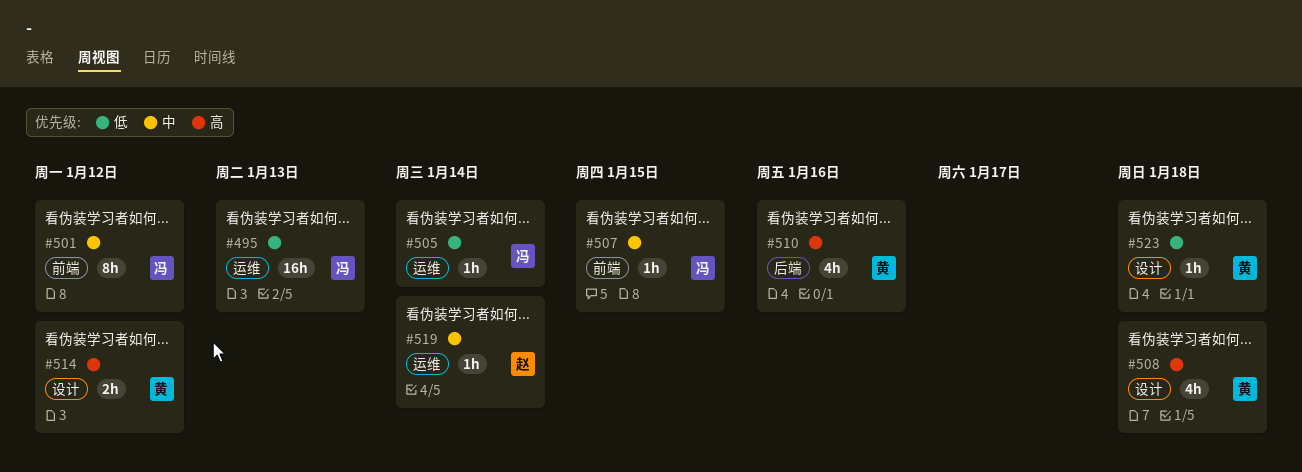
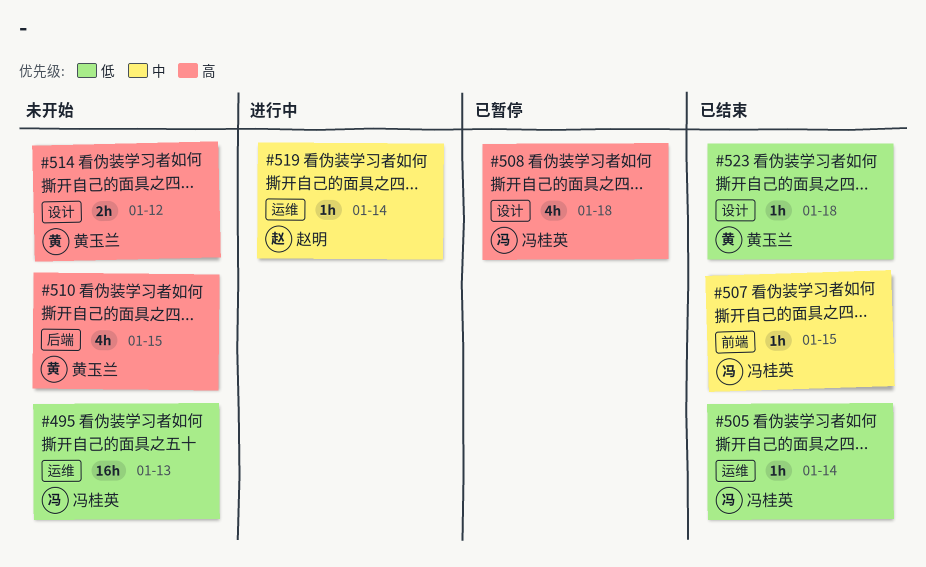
#501: present -> none
#508, owner: 黄玉兰 -> 冯桂英
#510, due: Jan 16 -> Jan 15

